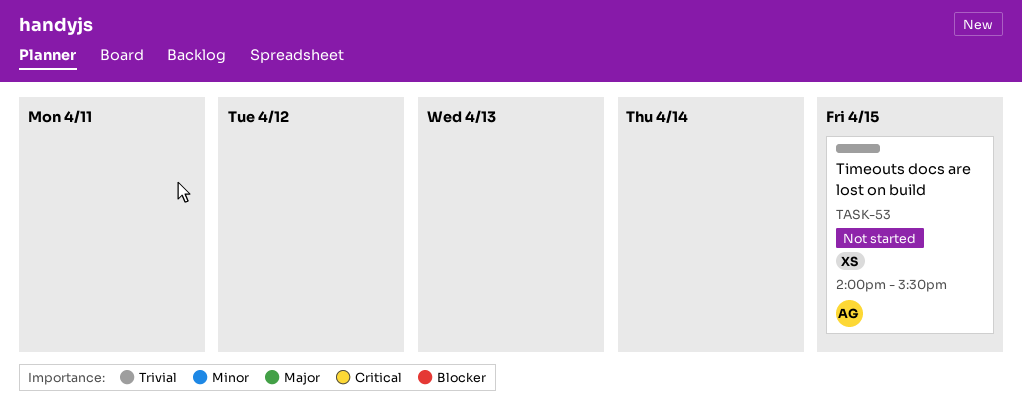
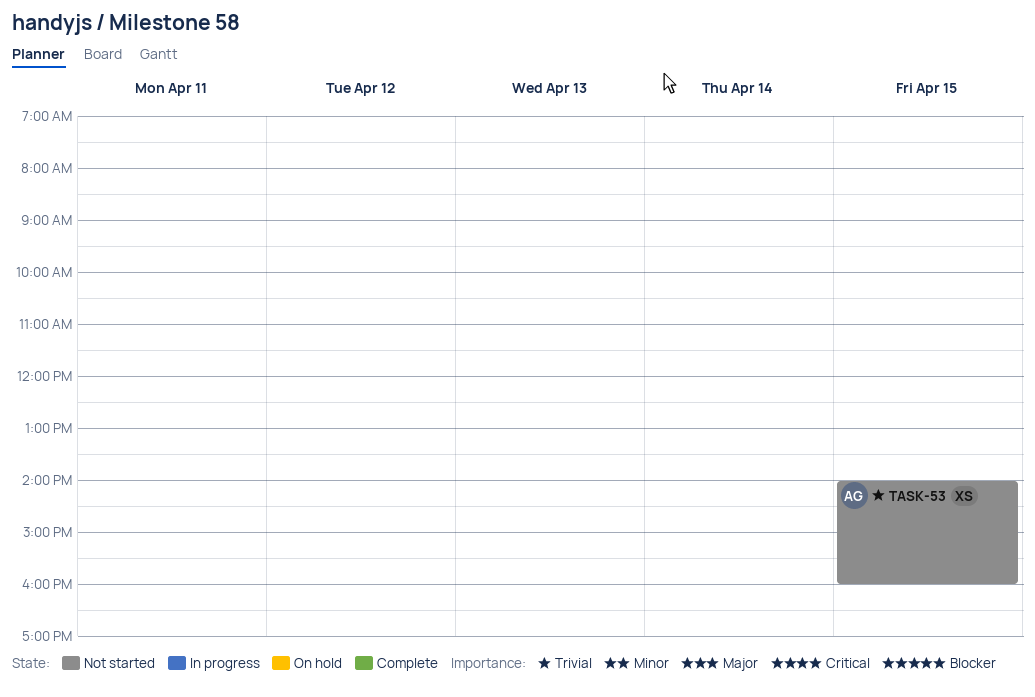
TASK-53, ends: 15:30 -> 16:00

